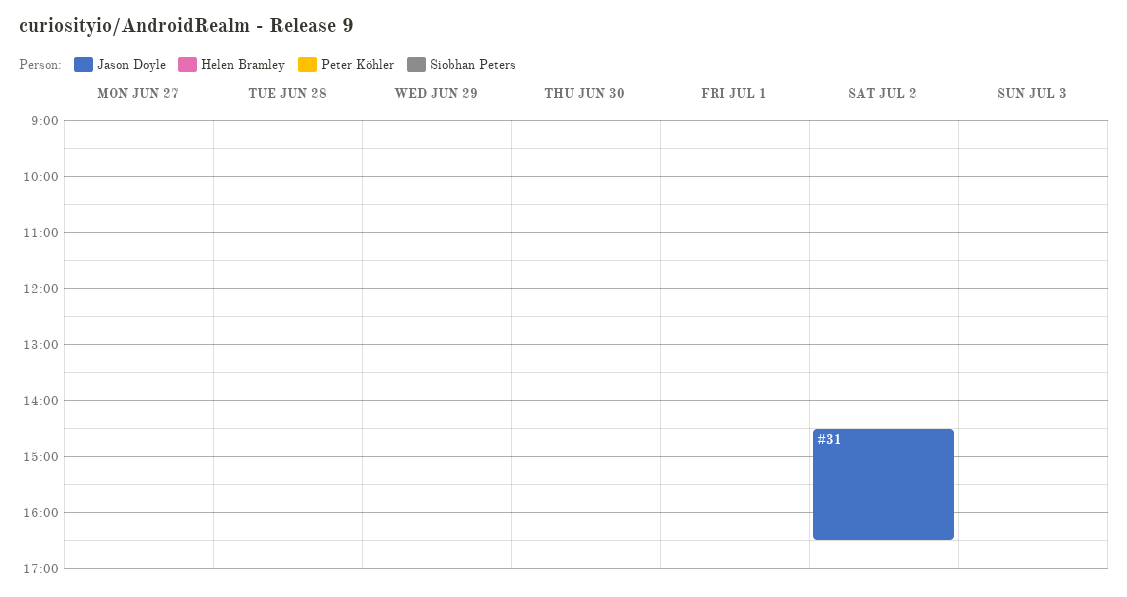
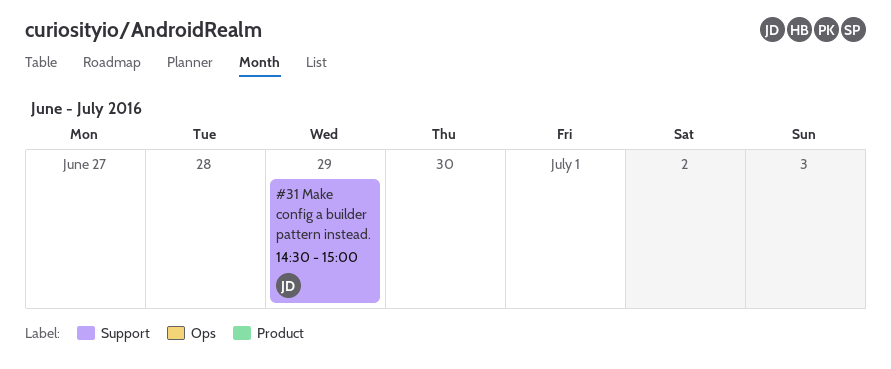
#31, day: Jul 2 -> Jun 29
#31, ends: 16:30 -> 15:00

